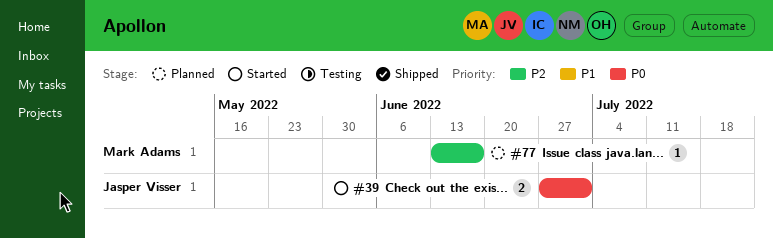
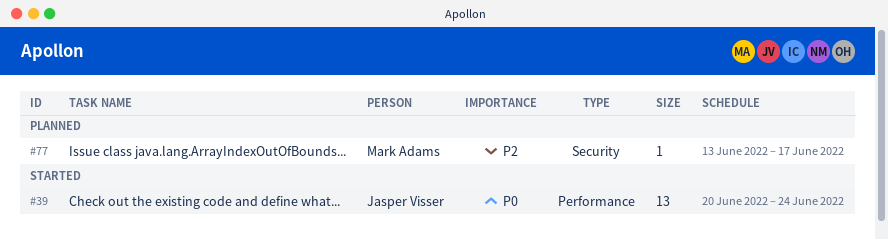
#39, estimate: 2 -> 13
#39, start: Jun 27 -> Jun 20
#39, due: Jul 1 -> Jun 24

